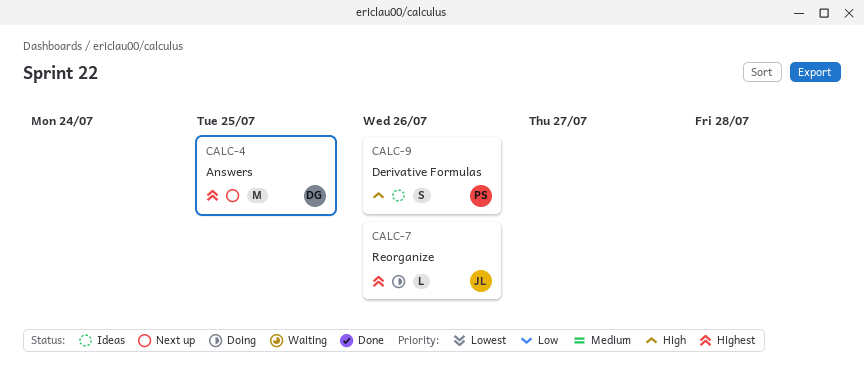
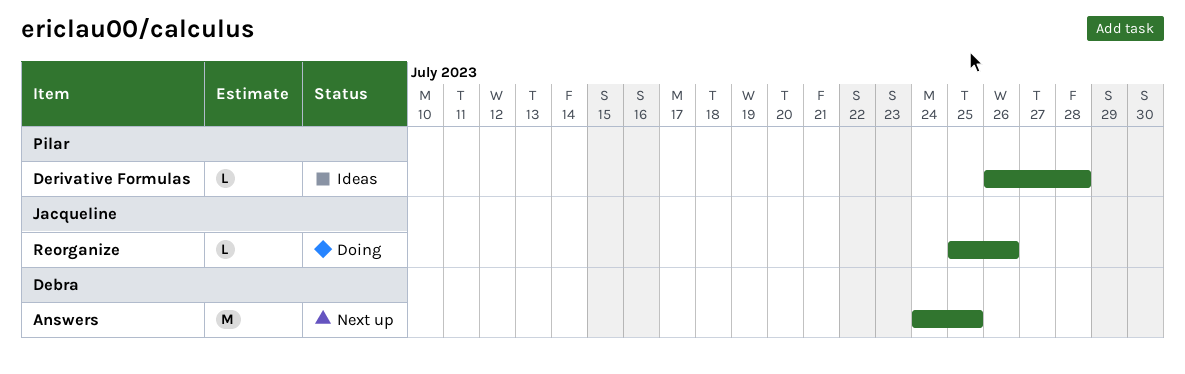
Derivative Formulas, estimate: S -> L
Derivative Formulas, due: Jul 26 -> Jul 28

